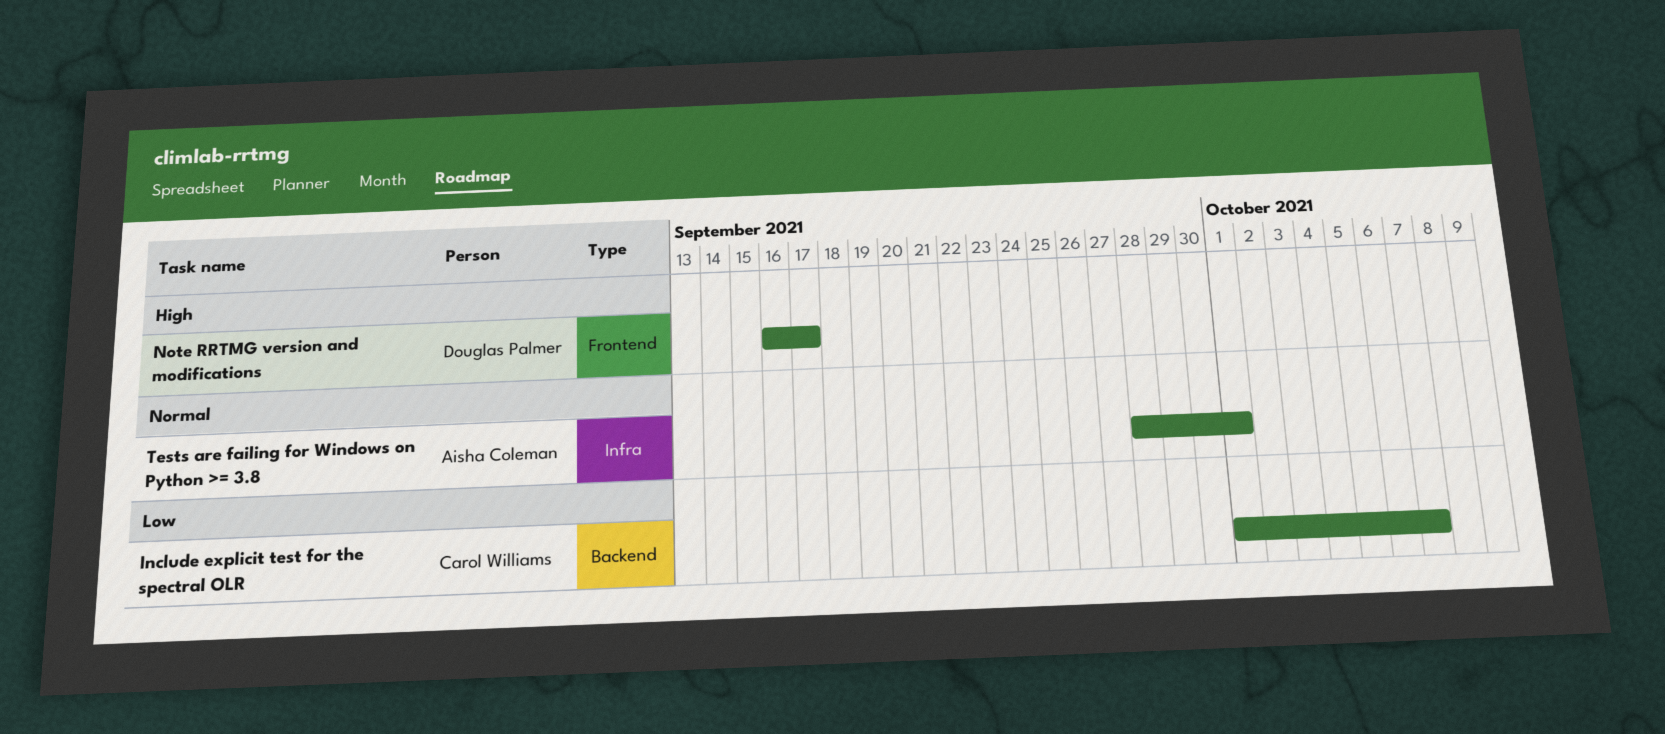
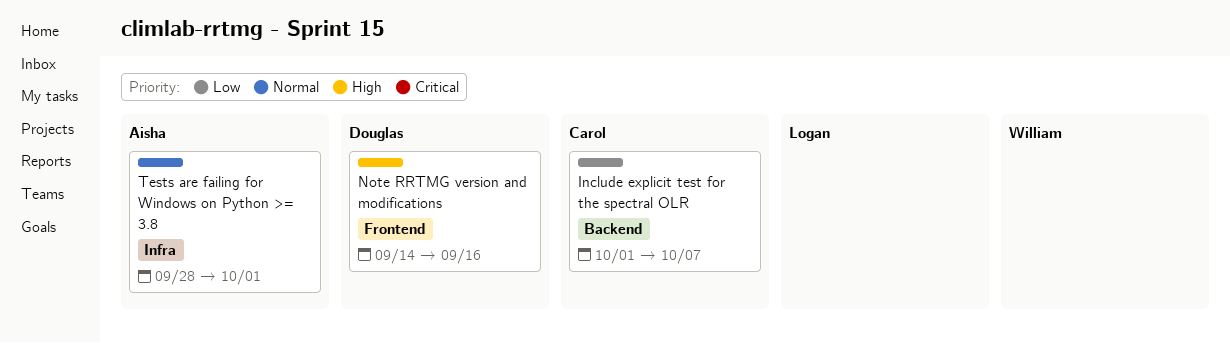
Note RRTMG version and modifications, start: Sep 16 -> Sep 14
Note RRTMG version and modifications, due: Sep 17 -> Sep 16

